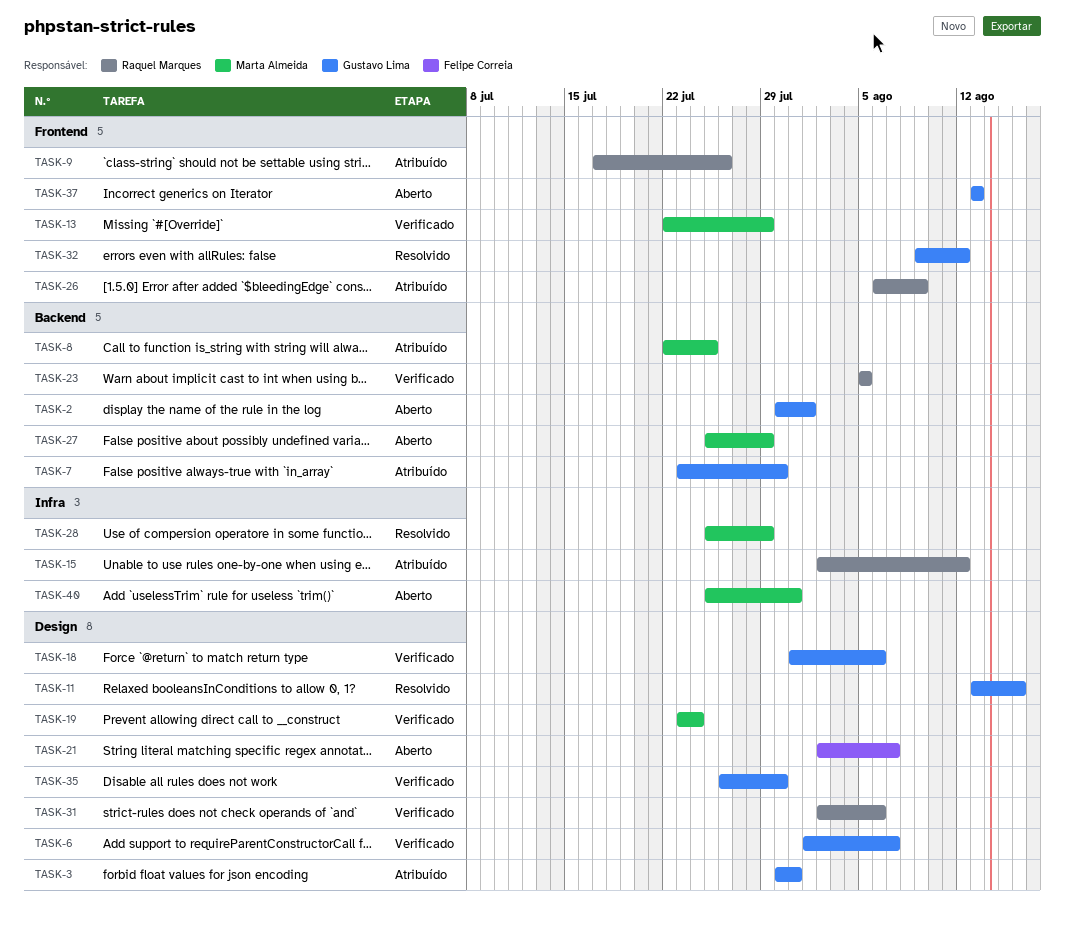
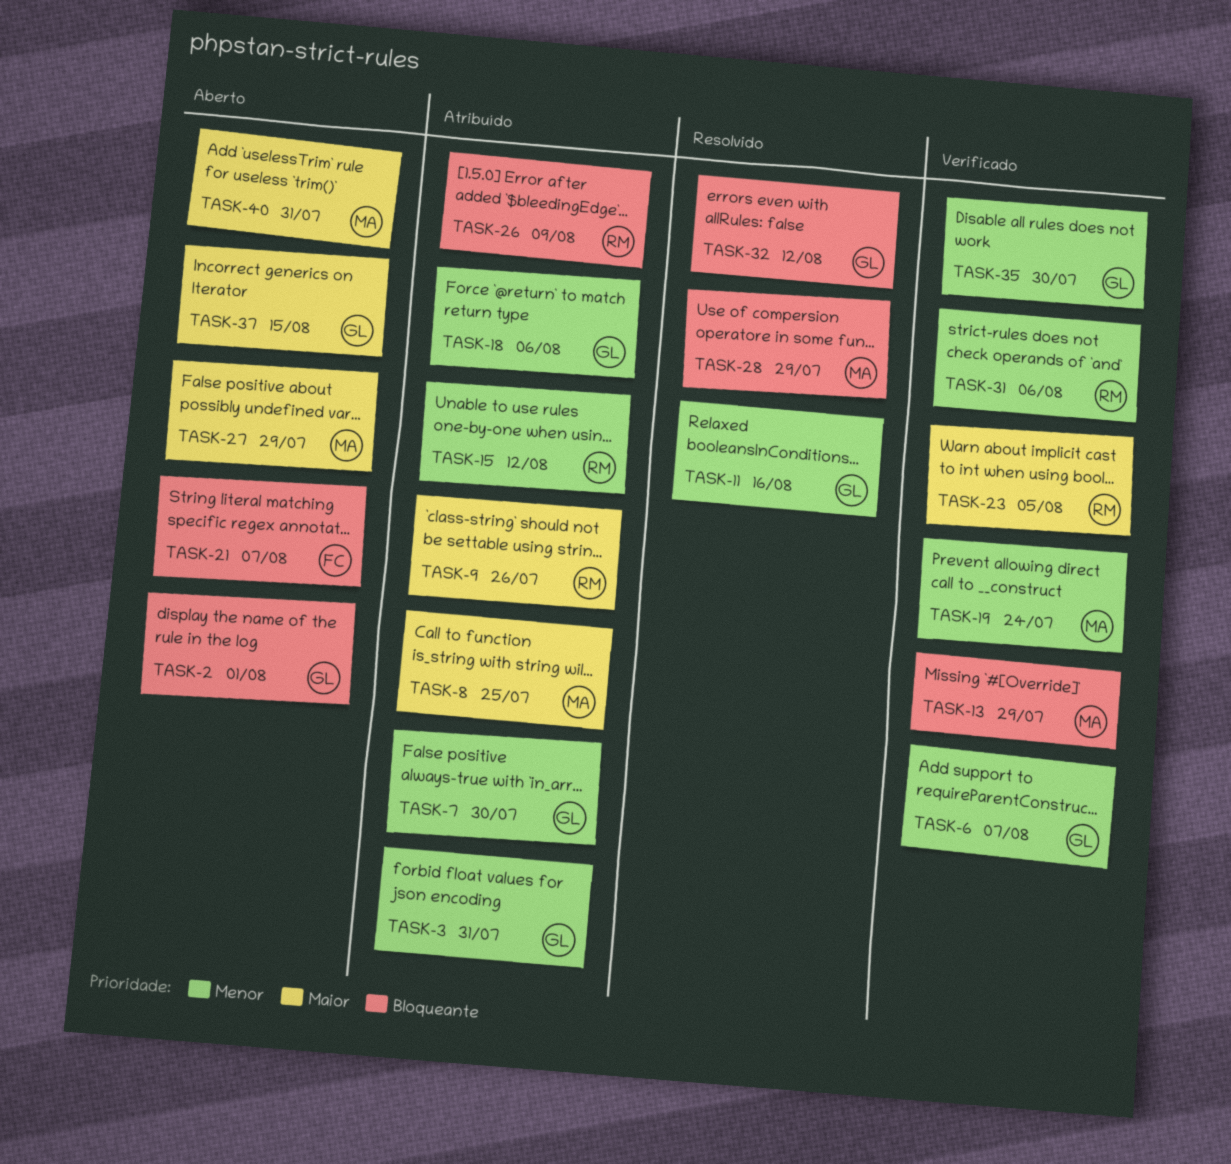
TASK-18, status: Verificado -> Atribuído
TASK-37, due: Aug 13 -> Aug 15

